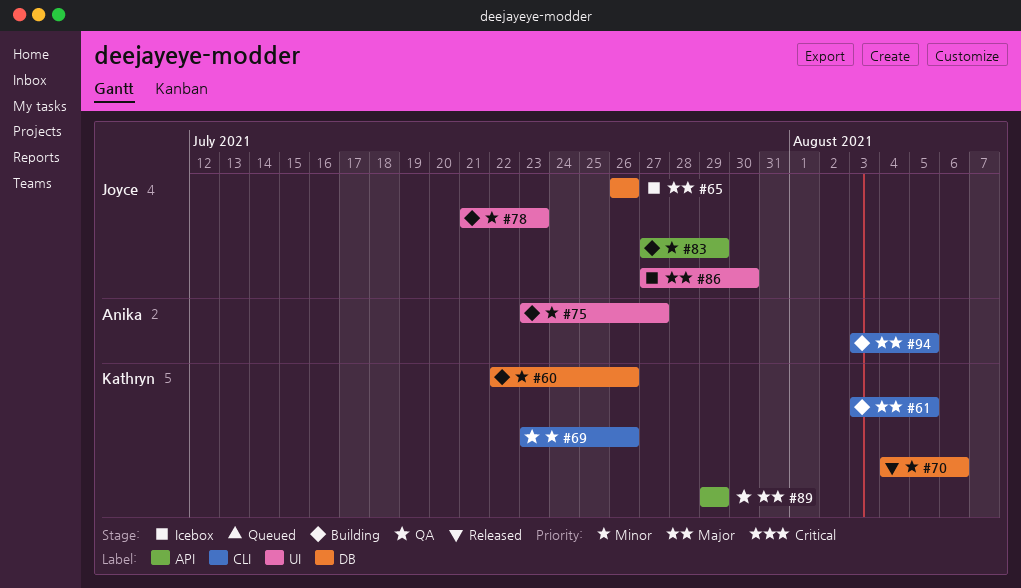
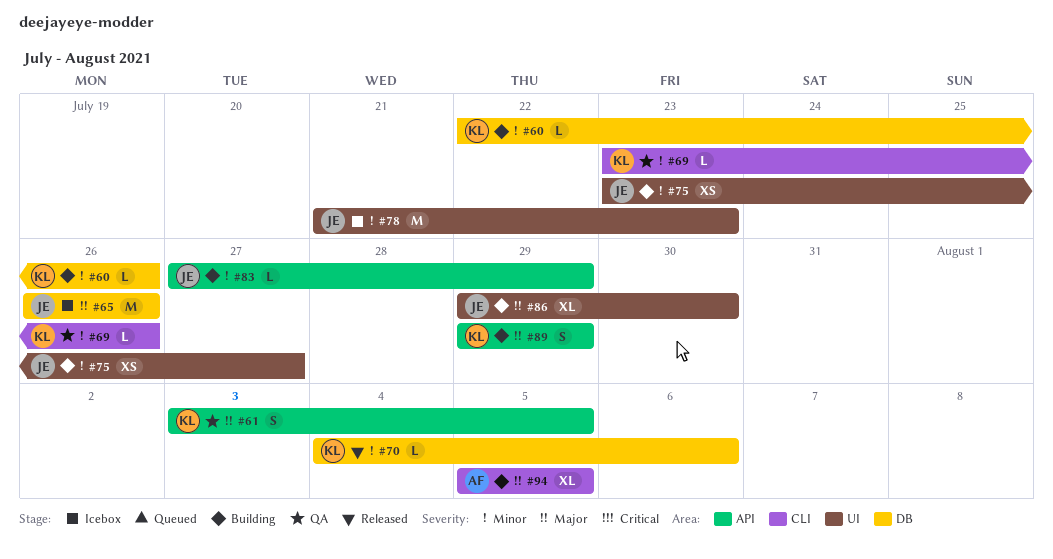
#61, status: Building -> QA
#61, label: CLI -> API
#75, owner: Anika -> Joyce
#78, status: Building -> Icebox
#86, status: Icebox -> Building
#86, start: Jul 27 -> Jul 29
#89, status: QA -> Building
#94, start: Aug 3 -> Aug 5

